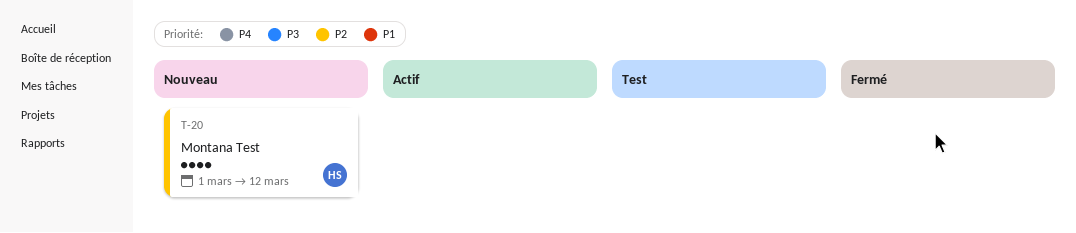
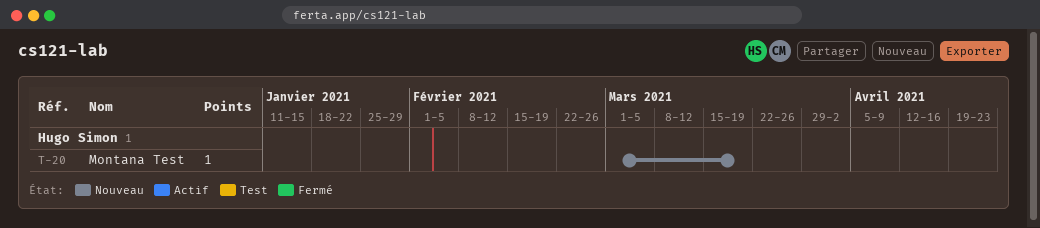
T-20, estimate: 4 -> 1
T-20, due: Mar 12 -> Mar 19

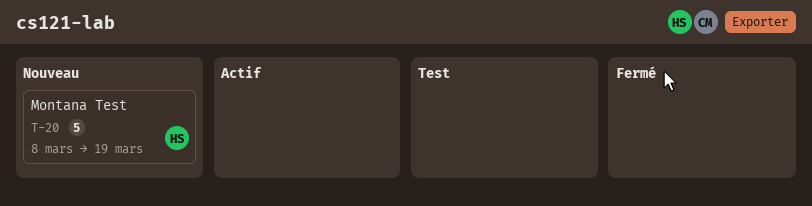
T-20, estimate: 1 -> 5
T-20, start: Mar 1 -> Mar 8

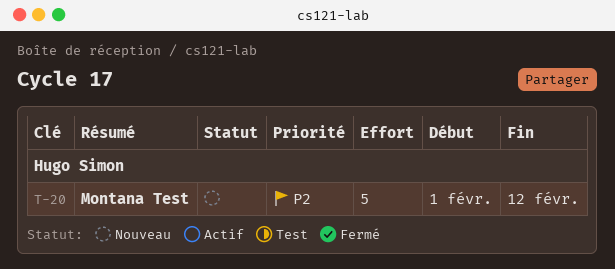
T-20, start: Mar 8 -> Feb 1
T-20, due: Mar 19 -> Feb 12

